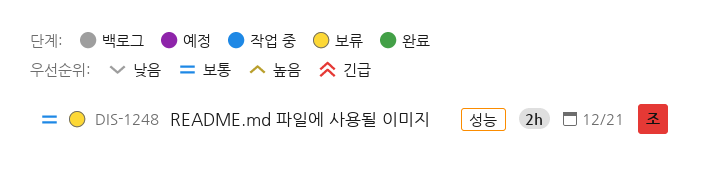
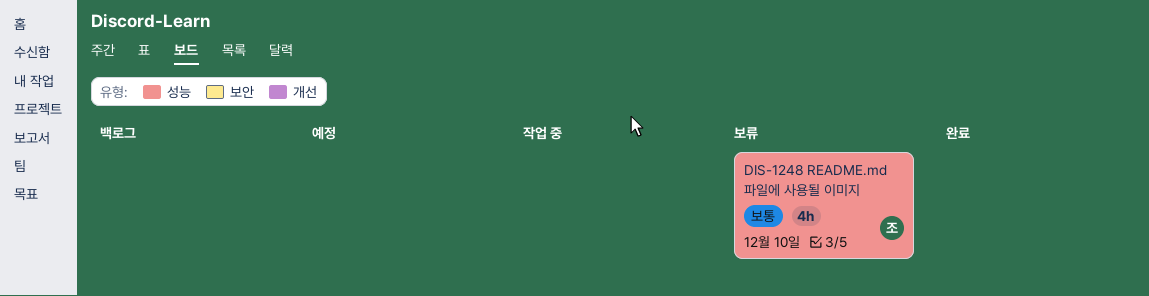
DIS-1248, estimate: 2h -> 4h
DIS-1248, due: Dec 21 -> Dec 10

